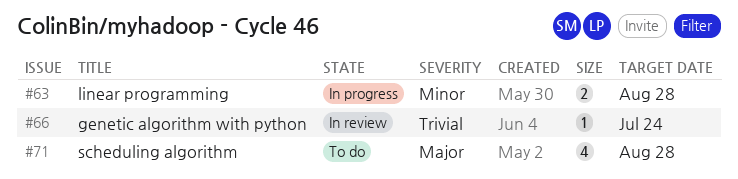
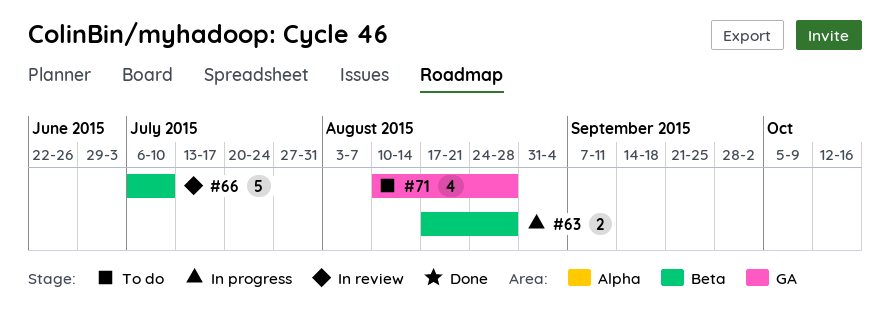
#66, estimate: 1 -> 5
#66, due: Jul 24 -> Jul 10

